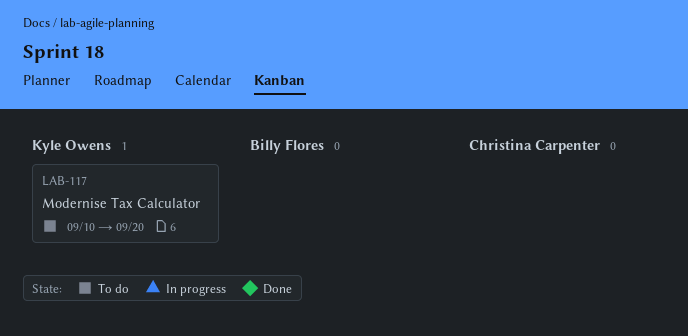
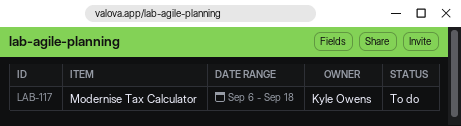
LAB-117, start: Sep 10 -> Sep 6
LAB-117, due: Sep 20 -> Sep 18

